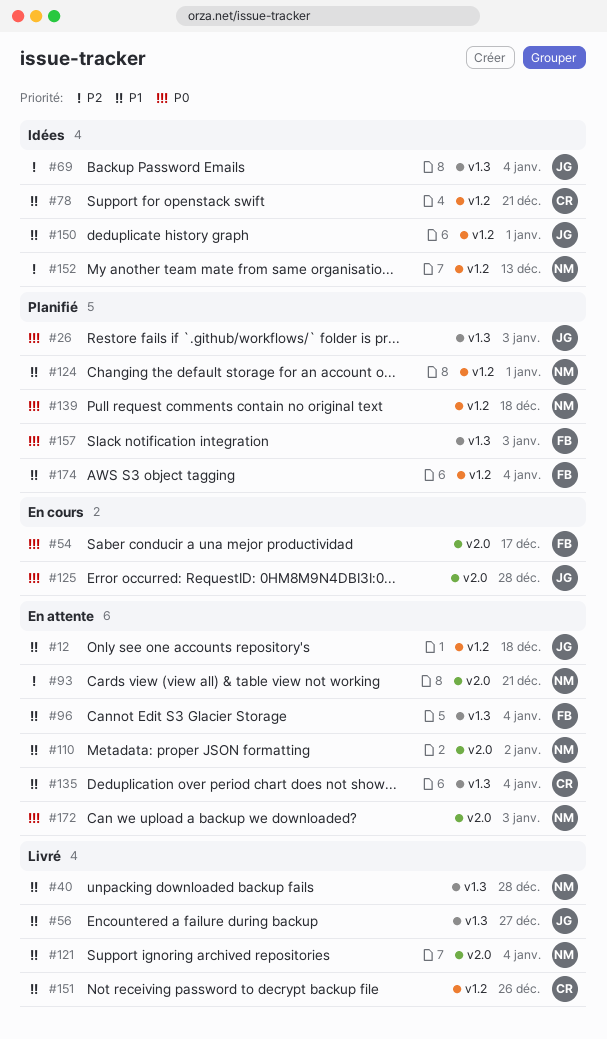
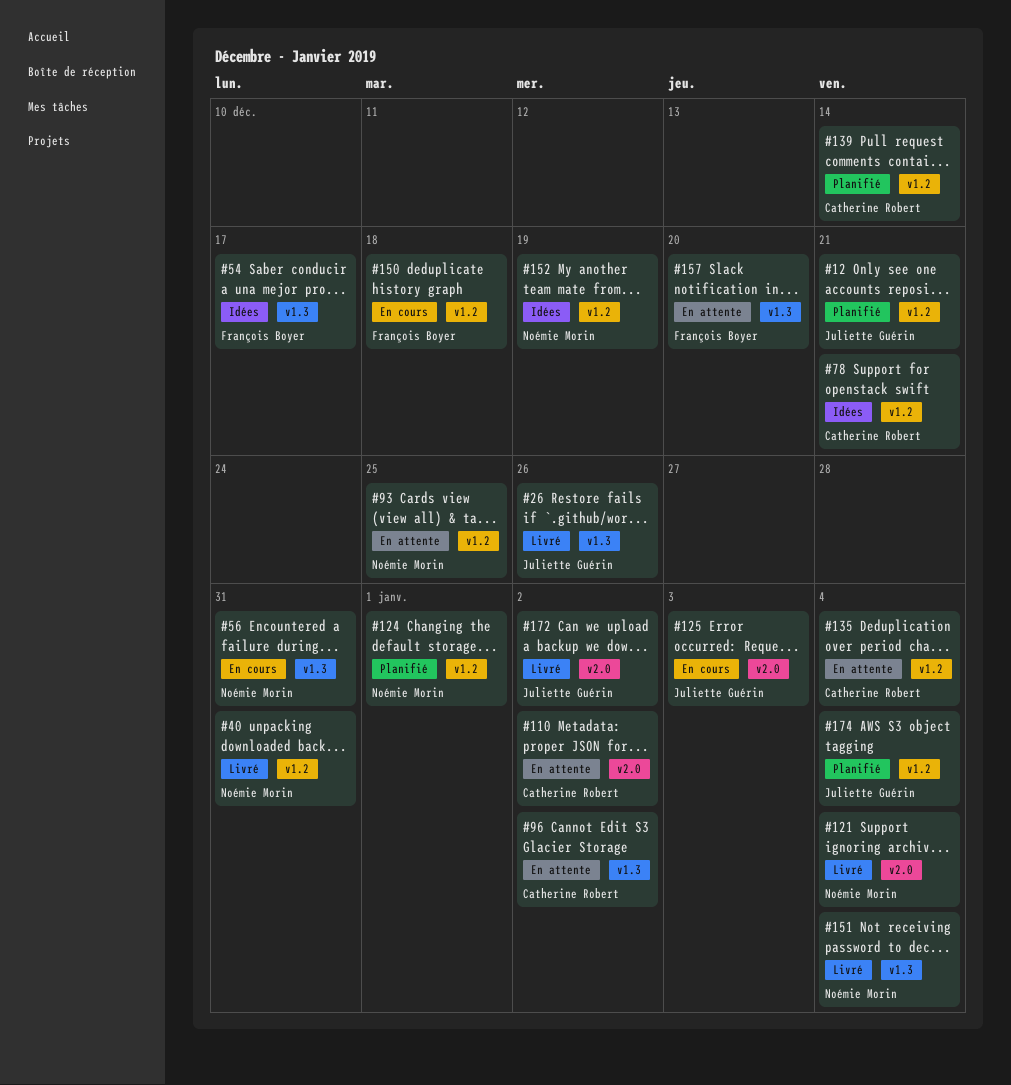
#12, status: En attente -> Planifié
#12, due: Dec 18 -> Dec 21
#26, status: Planifié -> Livré
#26, due: Jan 3 -> Dec 26
#40, label: v1.3 -> v1.2
#40, due: Dec 28 -> Dec 31
#54, status: En cours -> Idées
#54, label: v2.0 -> v1.3
#56, status: Livré -> En cours
#56, owner: Juliette Guérin -> Noémie Morin
#56, due: Dec 27 -> Dec 31
#69: present -> none
#93, label: v2.0 -> v1.2
#93, due: Dec 21 -> Dec 25
#96, owner: François Boyer -> Catherine Robert
#96, due: Jan 4 -> Jan 2
#110, owner: Noémie Morin -> Catherine Robert
#125, due: Dec 28 -> Jan 3
#135, label: v1.3 -> v1.2
#139, owner: Noémie Morin -> Catherine Robert
#139, due: Dec 18 -> Dec 14
#150, status: Idées -> En cours
#150, owner: Juliette Guérin -> François Boyer
#150, due: Jan 1 -> Dec 18
#151, owner: Catherine Robert -> Noémie Morin
#151, label: v1.2 -> v1.3
#151, due: Dec 26 -> Jan 4
#152, due: Dec 13 -> Dec 19
#157, status: Planifié -> En attente
#157, due: Jan 3 -> Dec 20
#172, status: En attente -> Livré
#172, owner: Noémie Morin -> Juliette Guérin
#172, due: Jan 3 -> Jan 2
#174, owner: François Boyer -> Juliette Guérin

